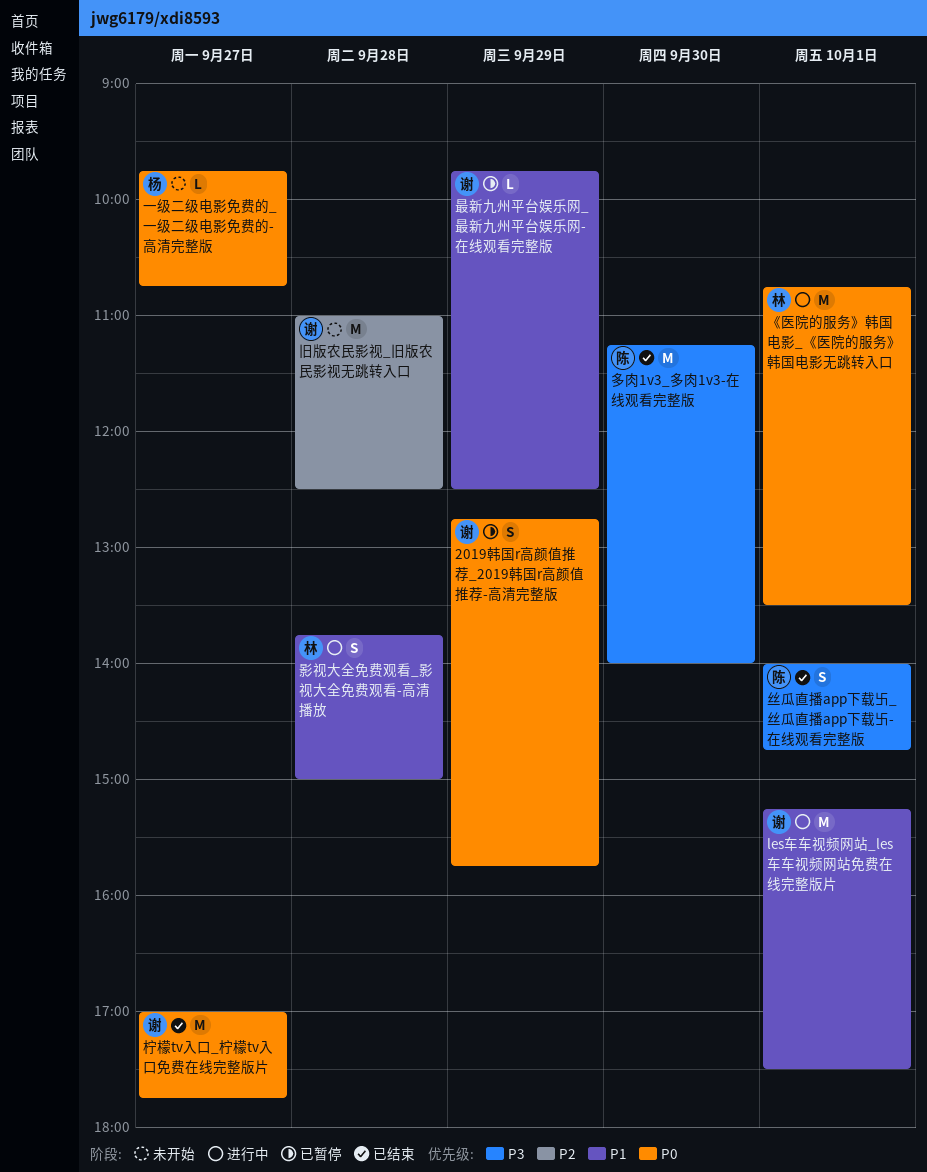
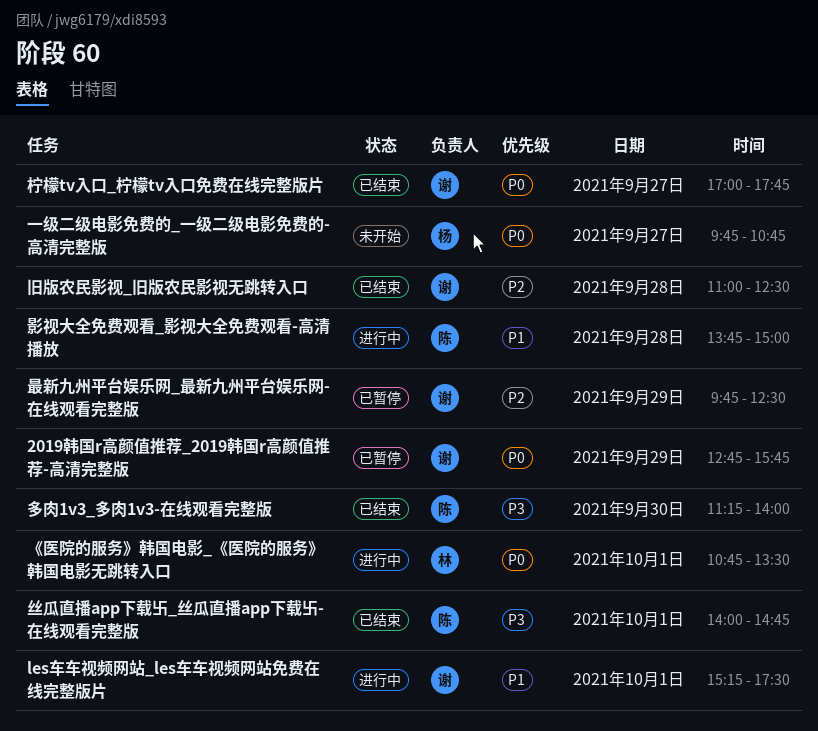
影视大全免费观看_影视大全免费观看-高清播放, owner: 林 -> 陈
旧版农民影视_旧版农民影视无跳转入口, status: 未开始 -> 已结束
最新九州平台娱乐网_最新九州平台娱乐网-在线观看完整版, priority: P1 -> P2

